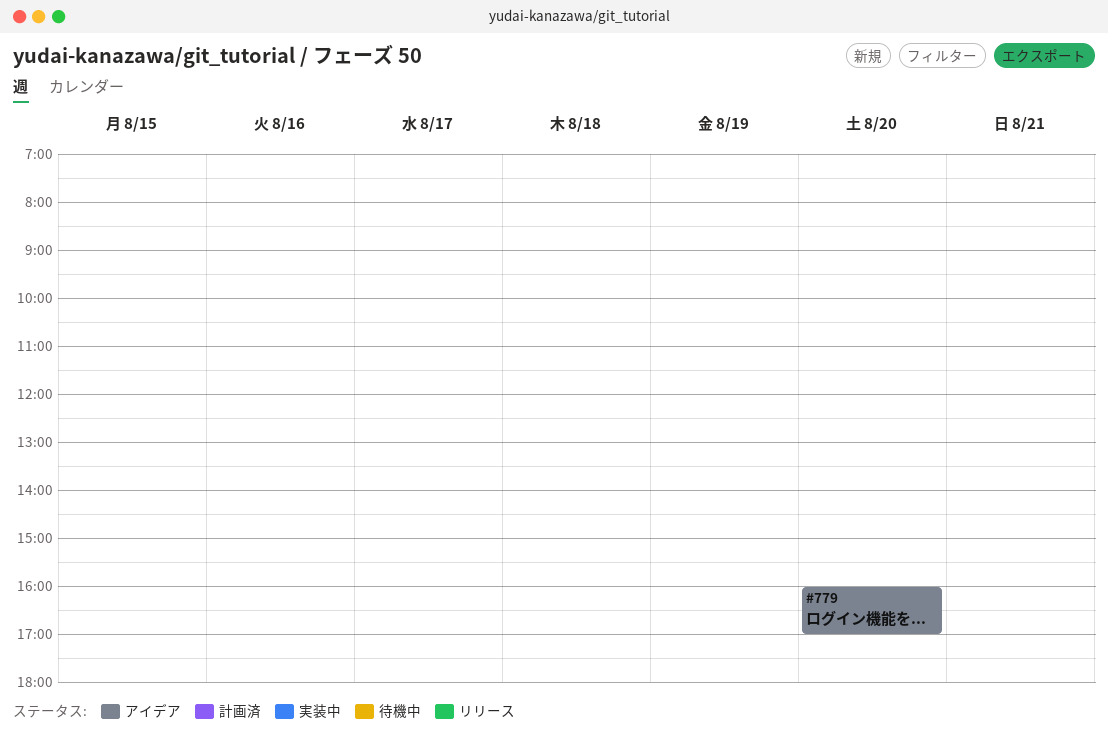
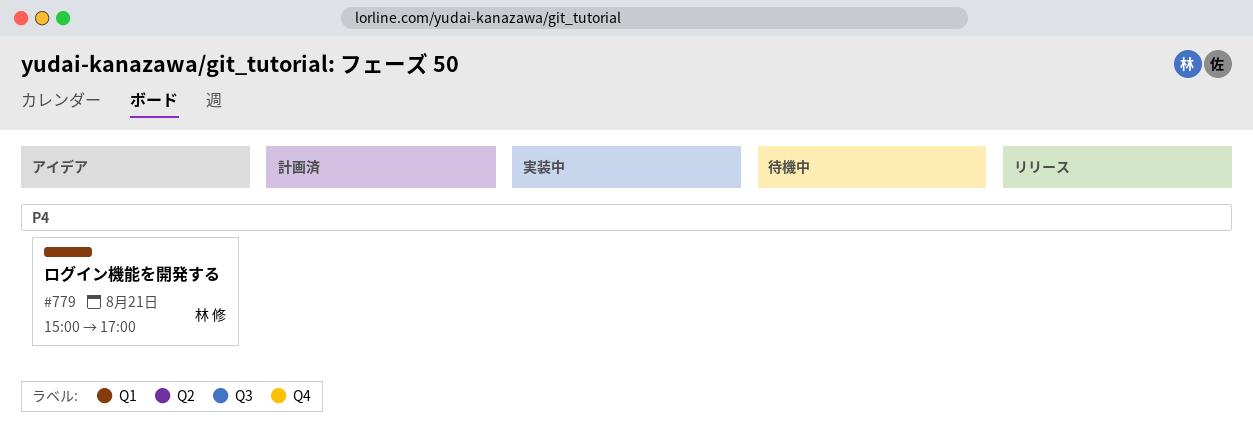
#779, day: Aug 20 -> Aug 21
#779, begins: 16:00 -> 15:00

